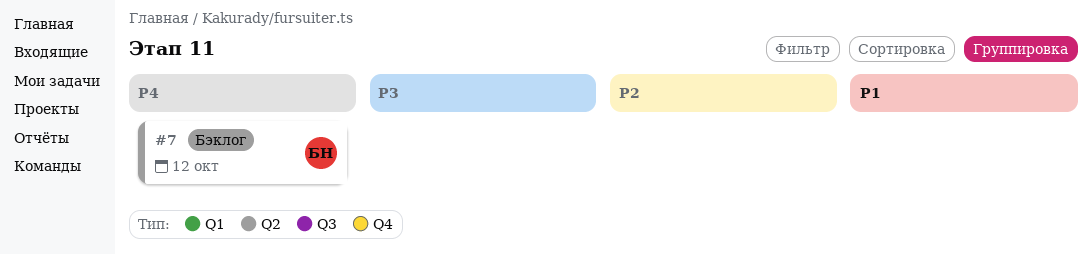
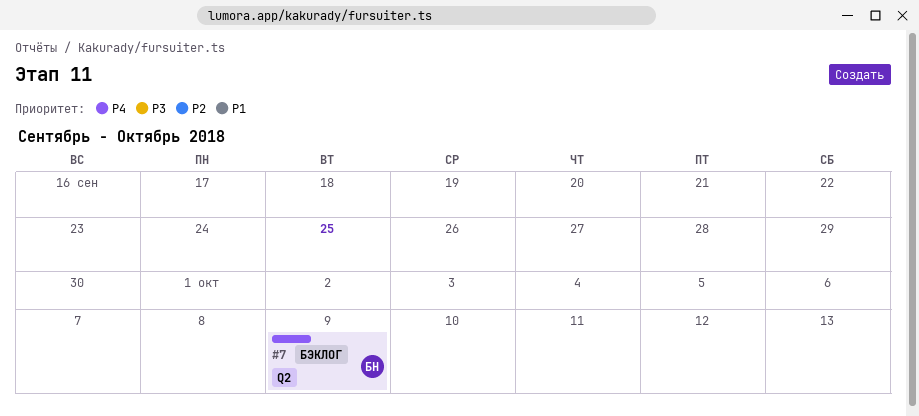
#7, due: Oct 12 -> Oct 9

